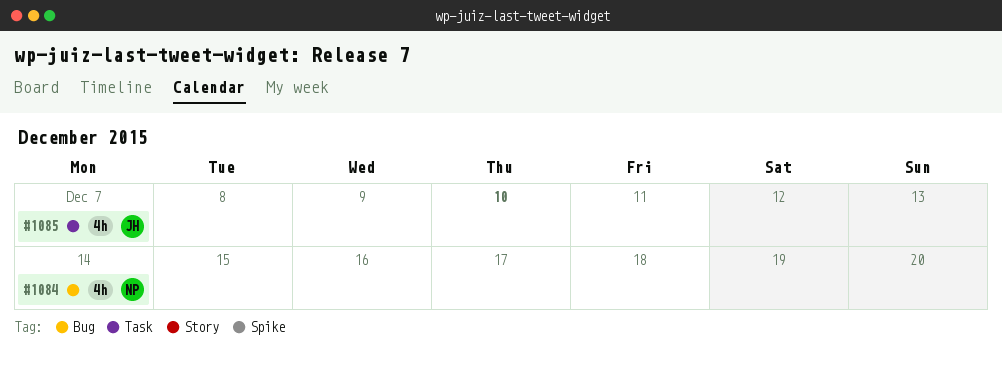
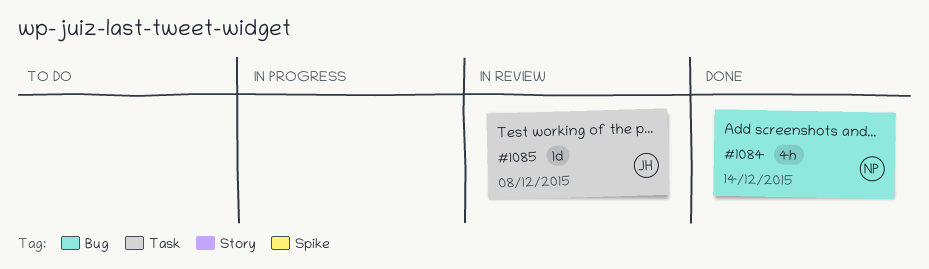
#1085, estimate: 4h -> 1d
#1085, due: Dec 7 -> Dec 8

